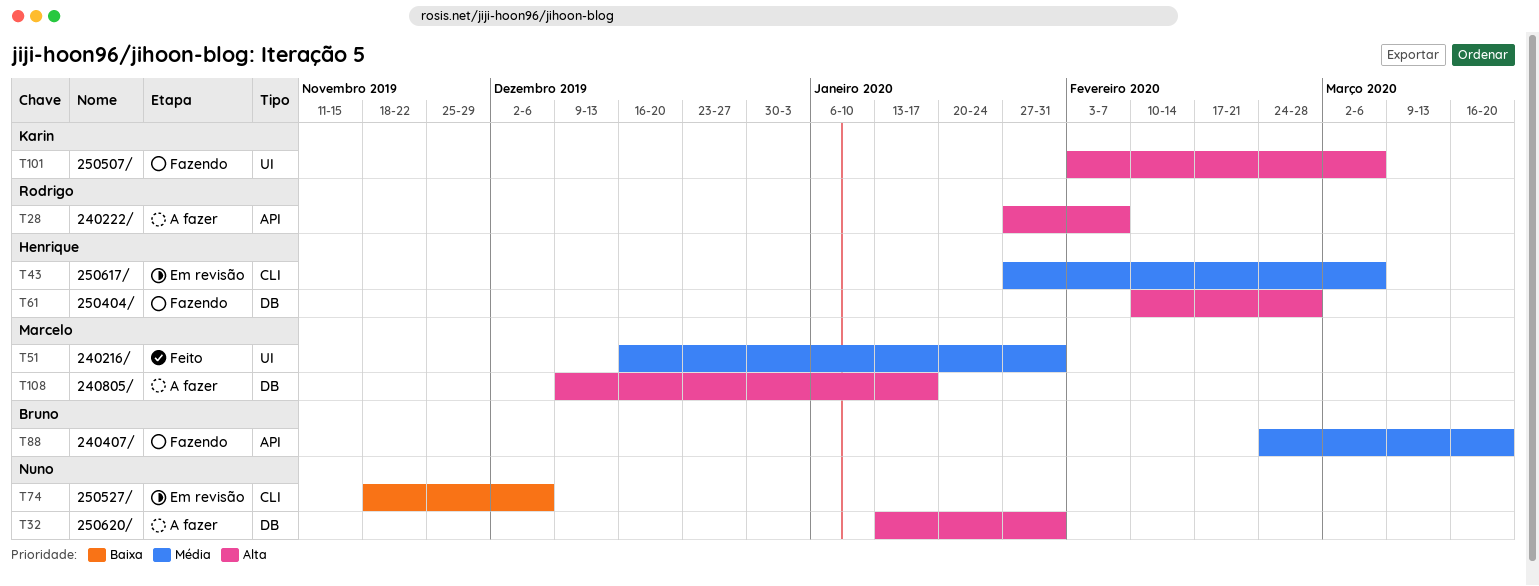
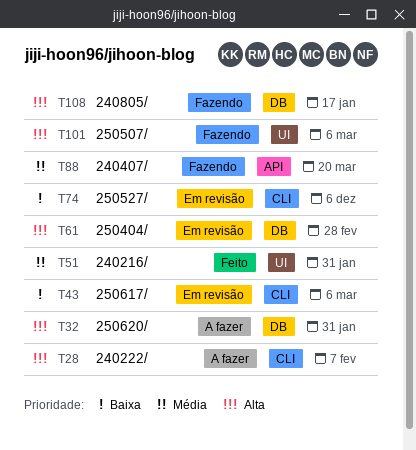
T28, label: API -> CLI
T43, priority: Média -> Baixa
T61, status: Fazendo -> Em revisão
T108, status: A fazer -> Fazendo

